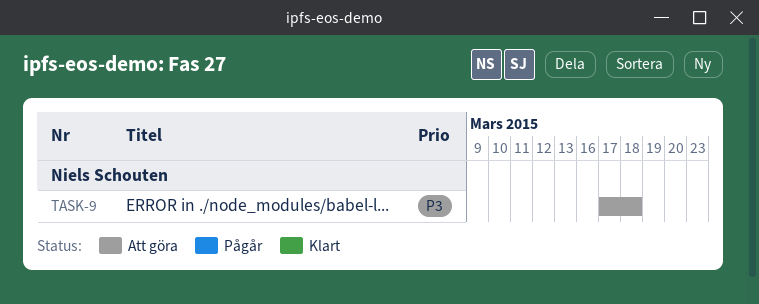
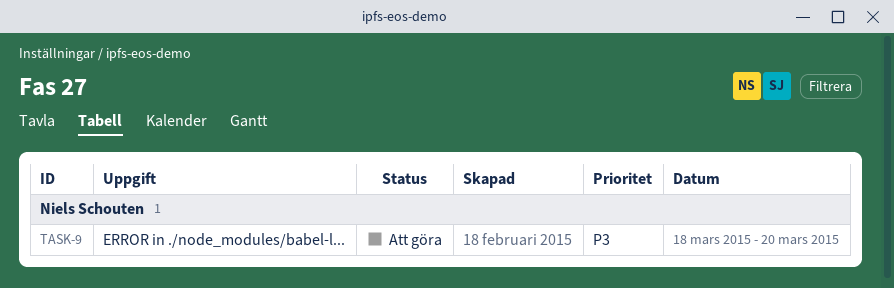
TASK-9, start: Mar 17 -> Mar 18
TASK-9, due: Mar 18 -> Mar 20

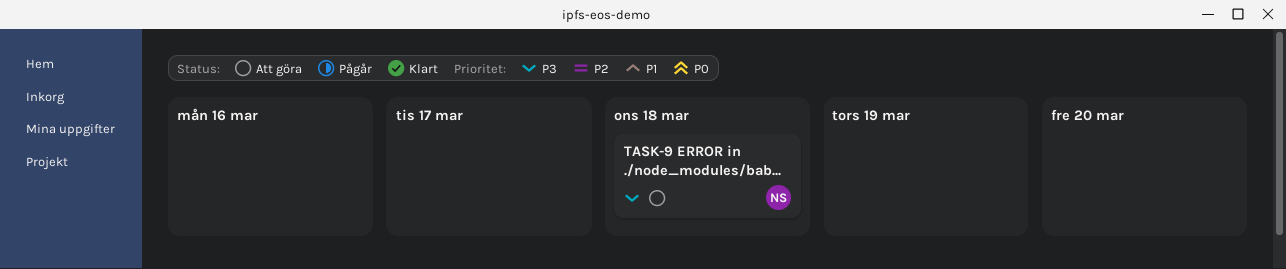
TASK-9, due: Mar 20 -> Mar 18

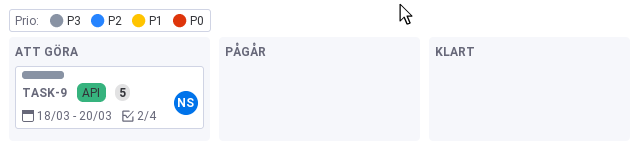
TASK-9, due: Mar 18 -> Mar 20

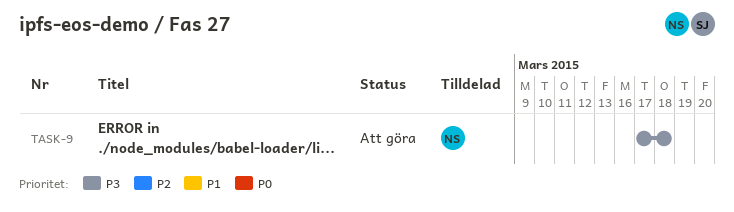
TASK-9, start: Mar 18 -> Mar 17
TASK-9, due: Mar 20 -> Mar 18

